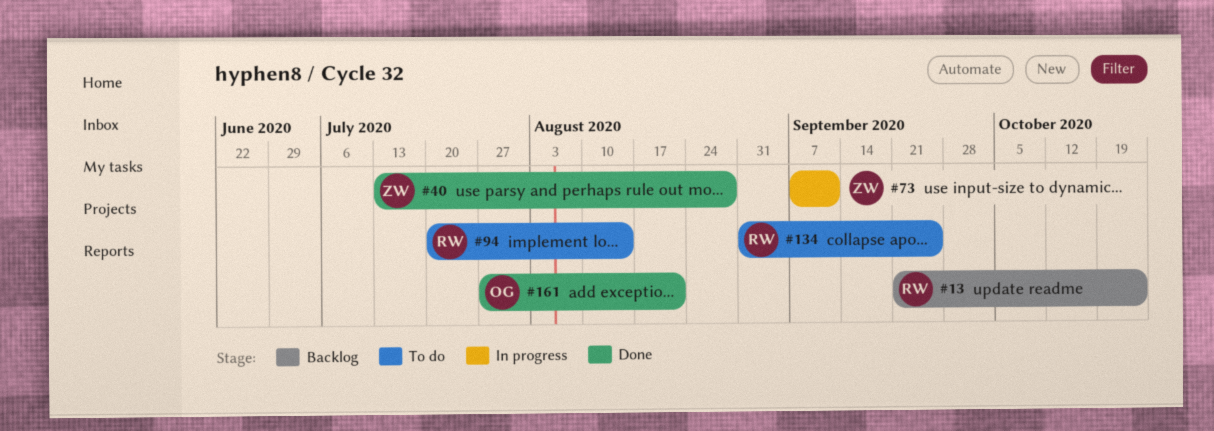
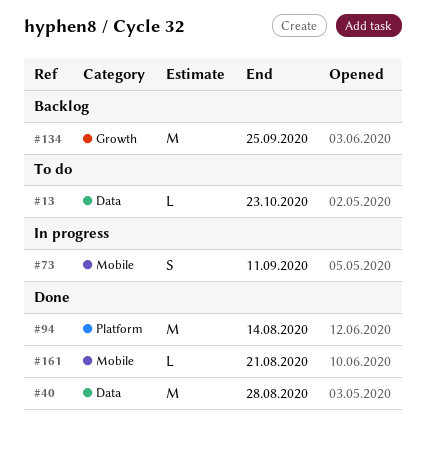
#13, status: Backlog -> To do
#94, status: To do -> Done
#134, status: To do -> Backlog

